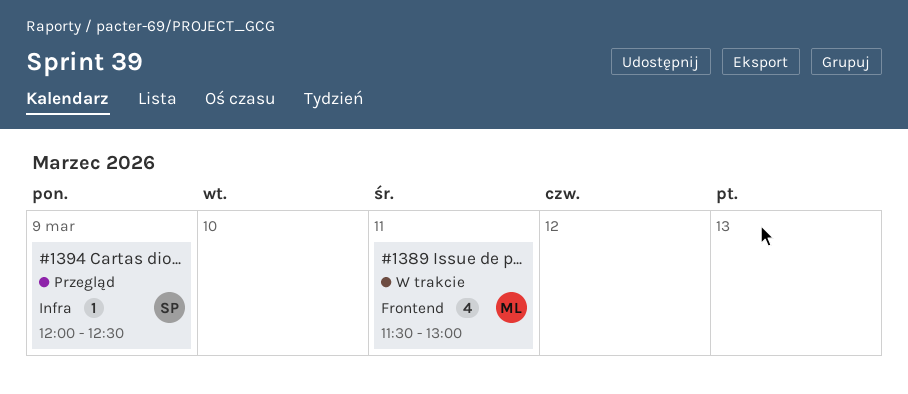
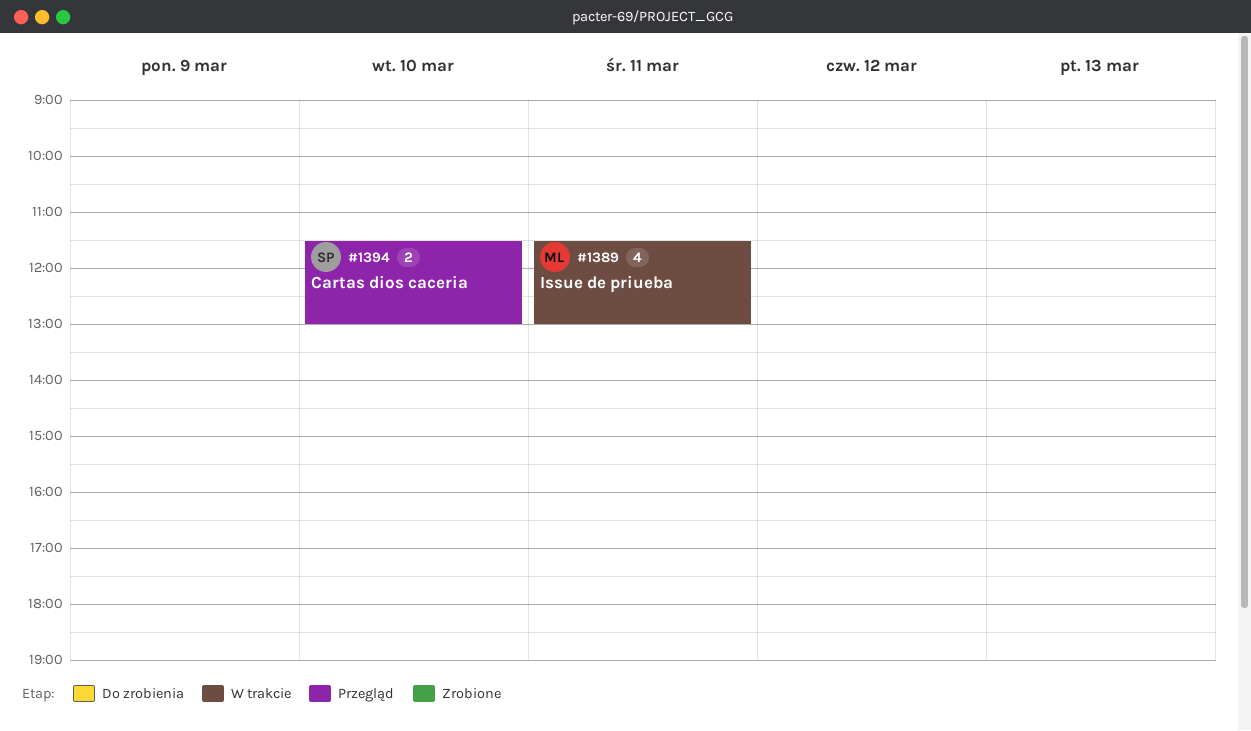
#1394, estimate: 1 -> 2
#1394, day: Mar 9 -> Mar 10
#1394, begins: 12:00 -> 11:30
#1394, ends: 12:30 -> 13:00

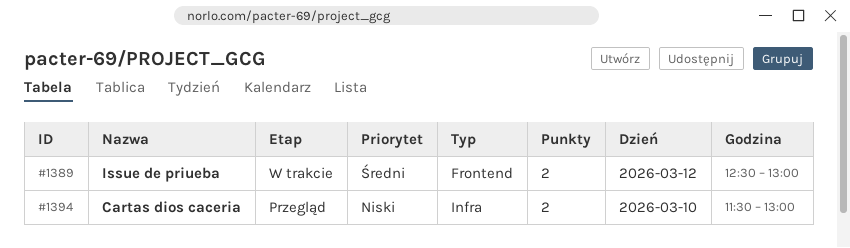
#1389, estimate: 4 -> 2
#1389, day: Mar 11 -> Mar 12
#1389, begins: 11:30 -> 12:30

